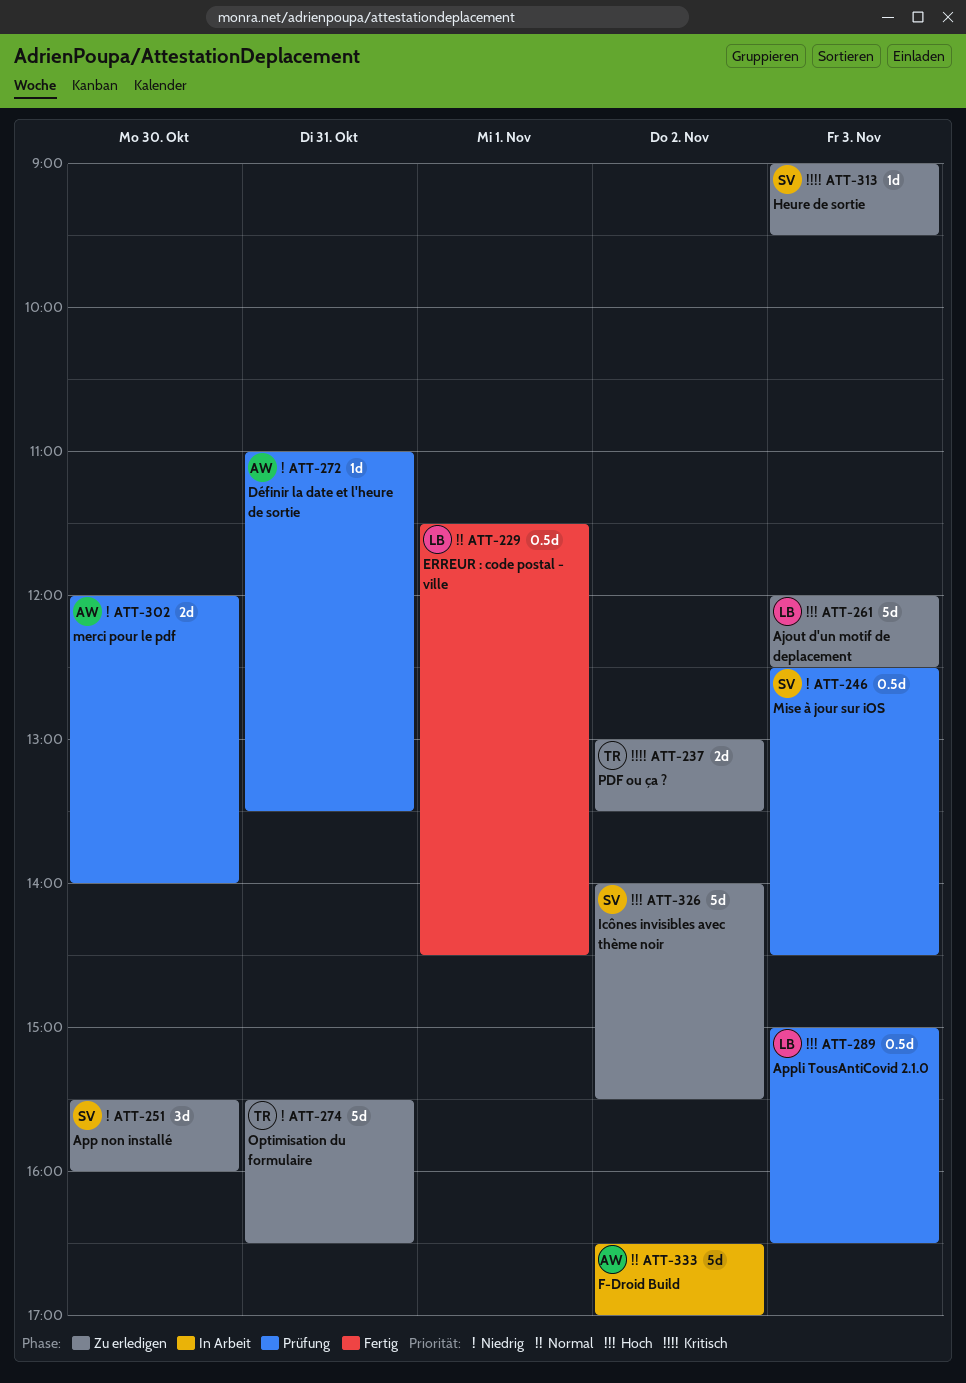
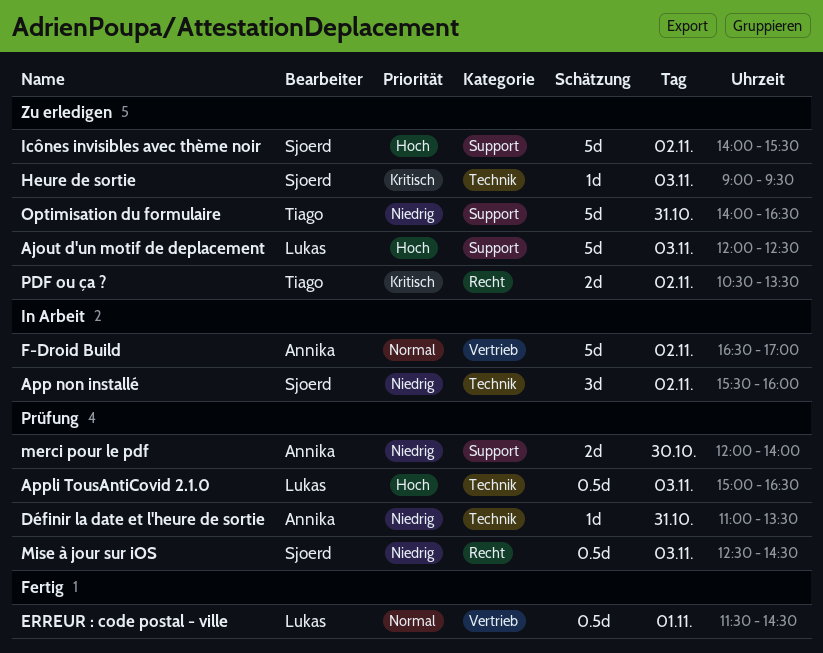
App non installé, status: Zu erledigen -> In Arbeit
App non installé, day: Oct 30 -> Nov 2
Optimisation du formulaire, begins: 15:30 -> 14:00
PDF ou ça ?, begins: 13:00 -> 10:30

